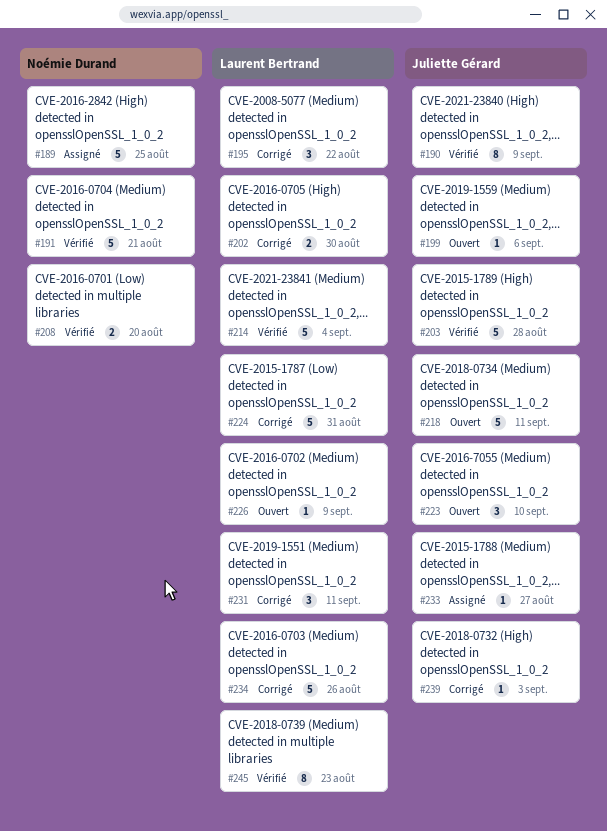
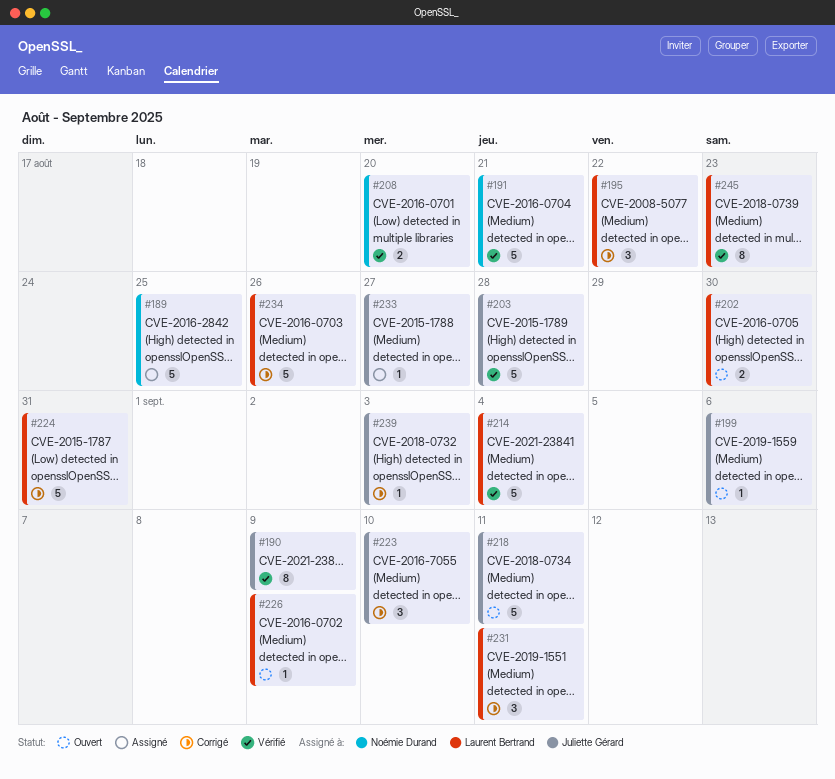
#202, status: Corrigé -> Ouvert
#223, status: Ouvert -> Corrigé

